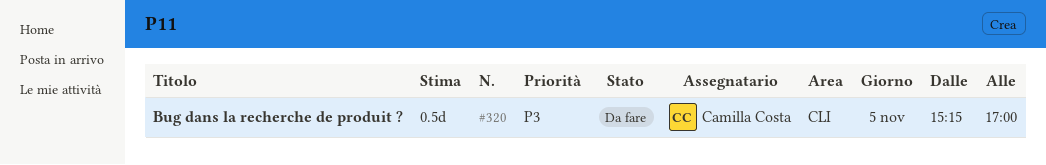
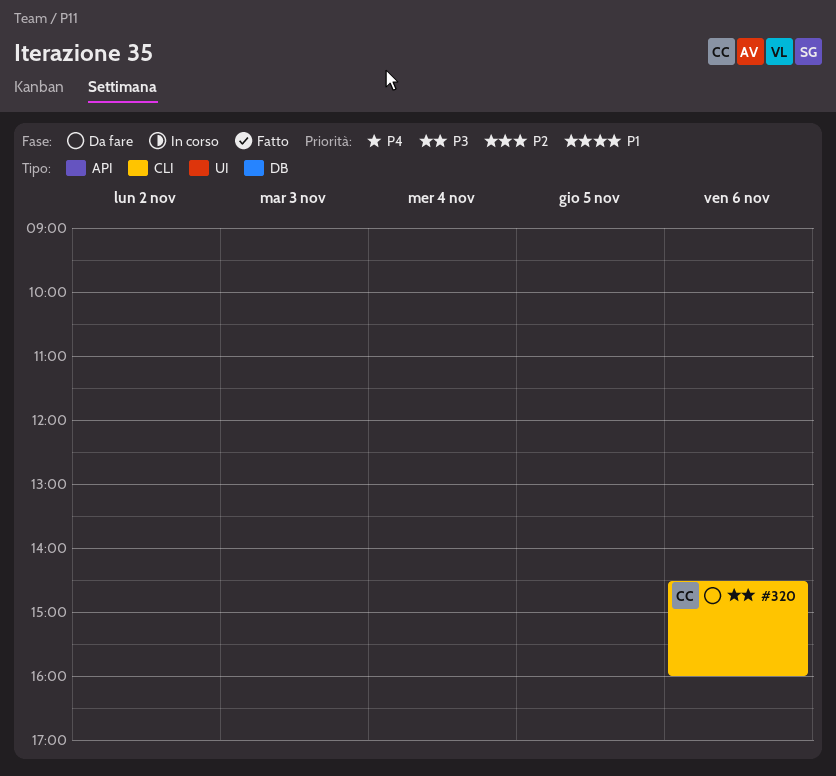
#320, day: Nov 5 -> Nov 6
#320, begins: 15:15 -> 14:30
#320, ends: 17:00 -> 16:00

